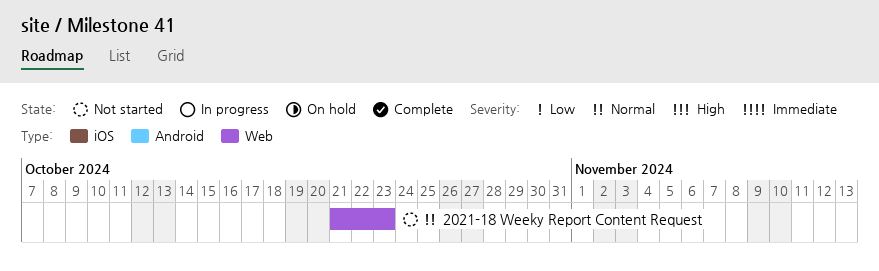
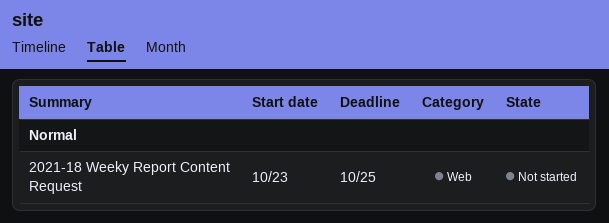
2021-18 Weeky Report Content Request, start: Oct 21 -> Oct 23
2021-18 Weeky Report Content Request, due: Oct 23 -> Oct 25

